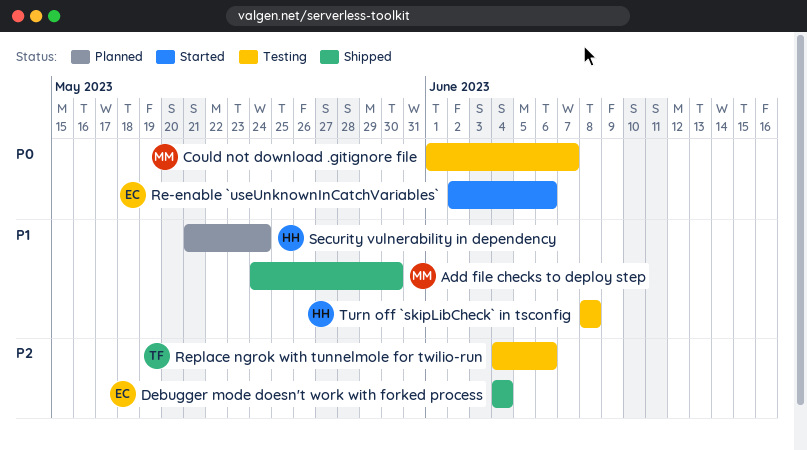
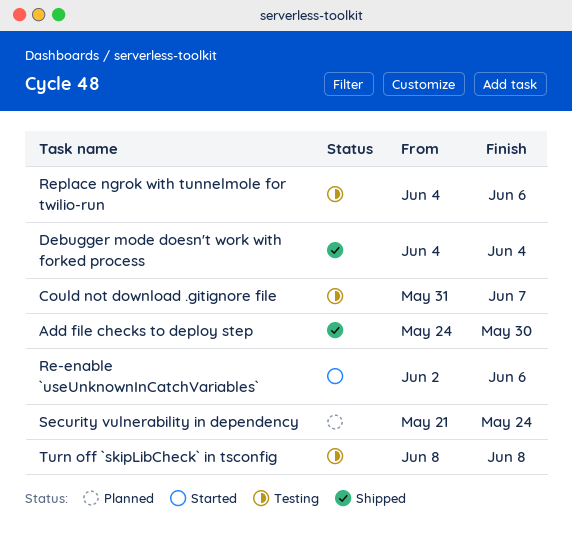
Could not download .gitignore file, start: Jun 1 -> May 31

